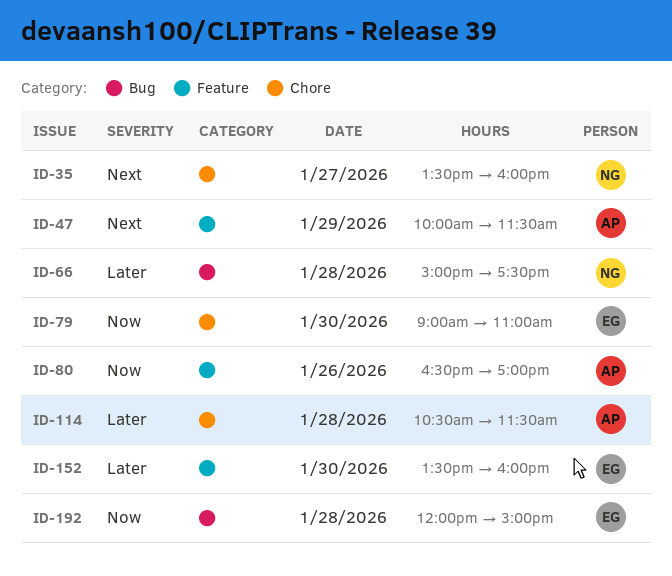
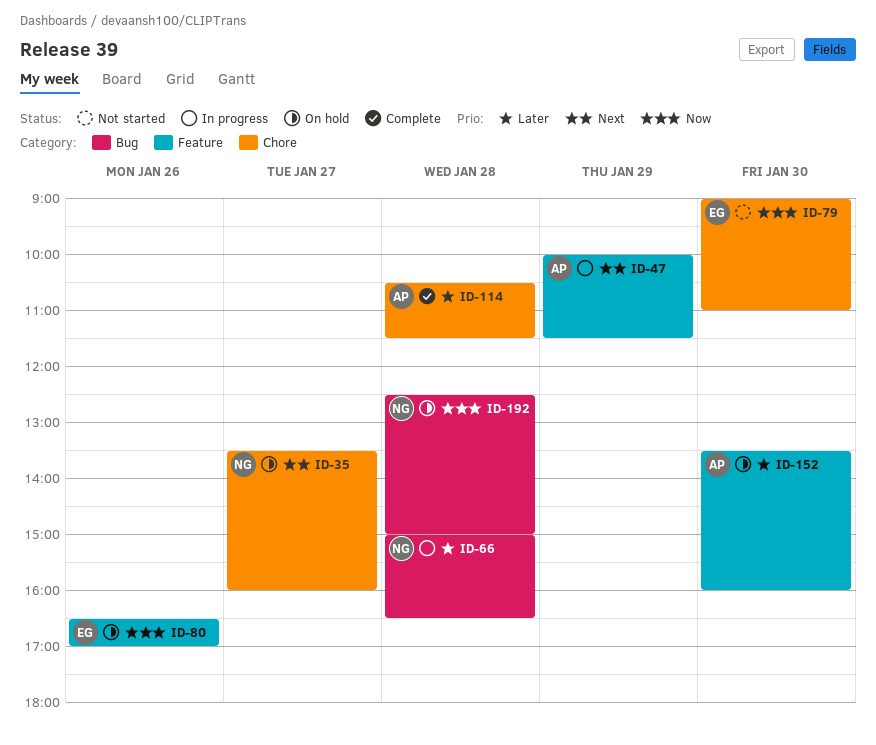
ID-66, ends: 17:30 -> 16:30
ID-80, owner: AP -> EG
ID-152, owner: EG -> AP
ID-192, owner: EG -> NG
ID-192, begins: 12:00 -> 12:30

